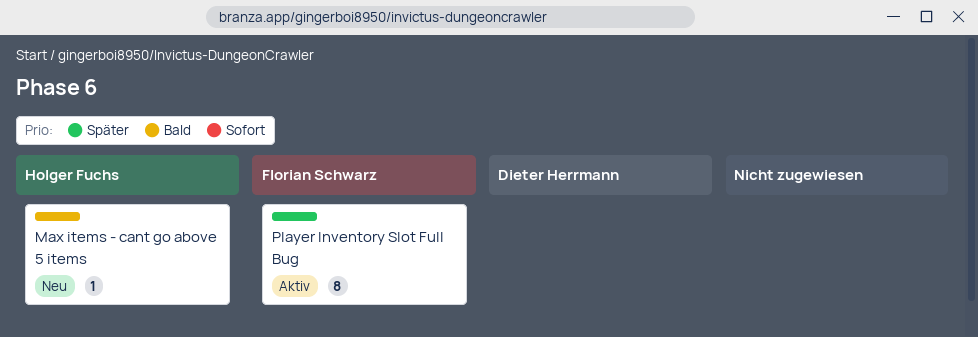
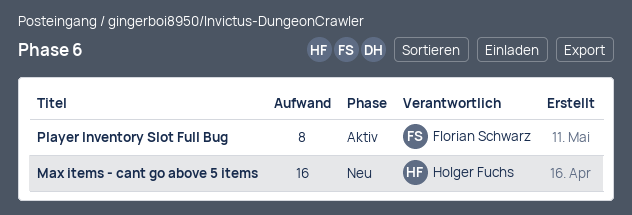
Max items - cant go above 5 items, estimate: 1 -> 16

